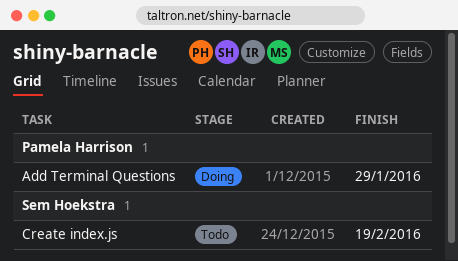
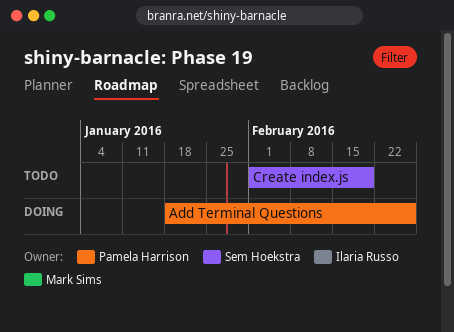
Add Terminal Questions, due: Jan 29 -> Feb 26

